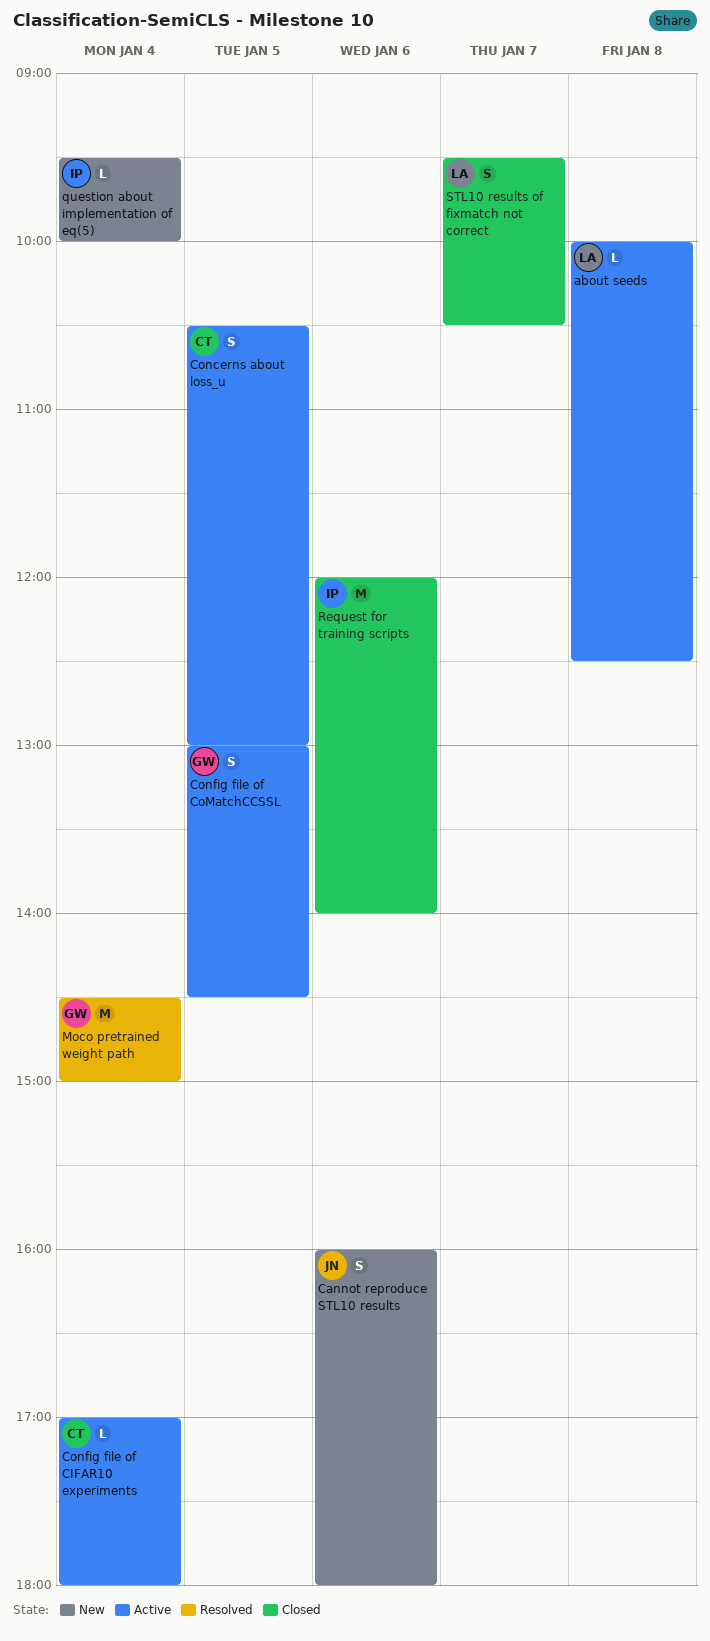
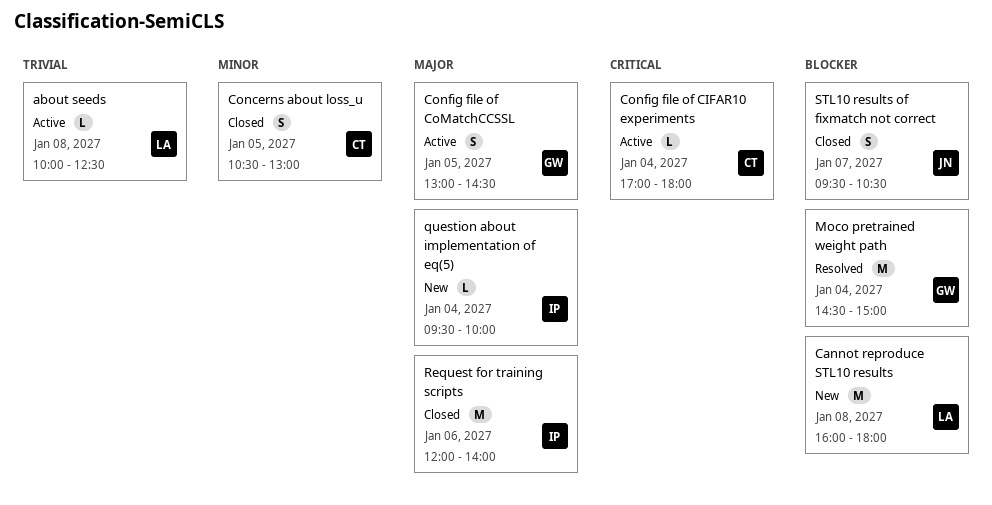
Cannot reproduce STL10 results, owner: JN -> LA
Cannot reproduce STL10 results, estimate: S -> M
Cannot reproduce STL10 results, day: Jan 6 -> Jan 8
Concerns about loss_u, status: Active -> Closed
STL10 results of fixmatch not correct, owner: LA -> JN

